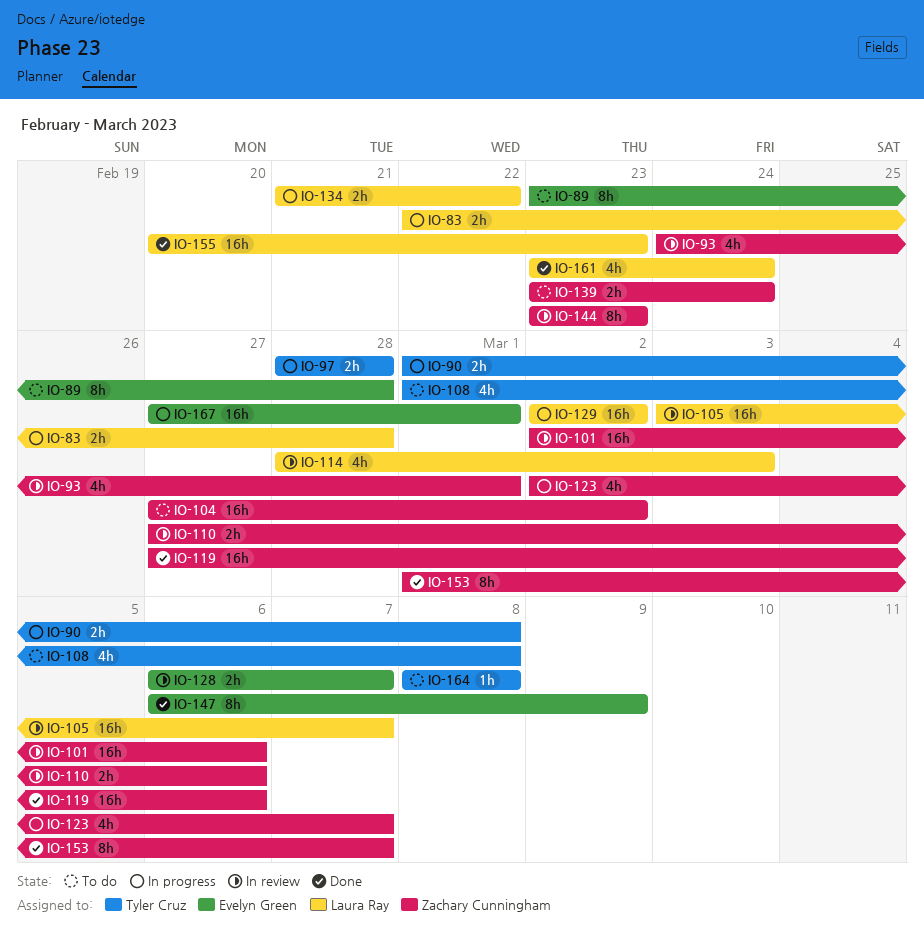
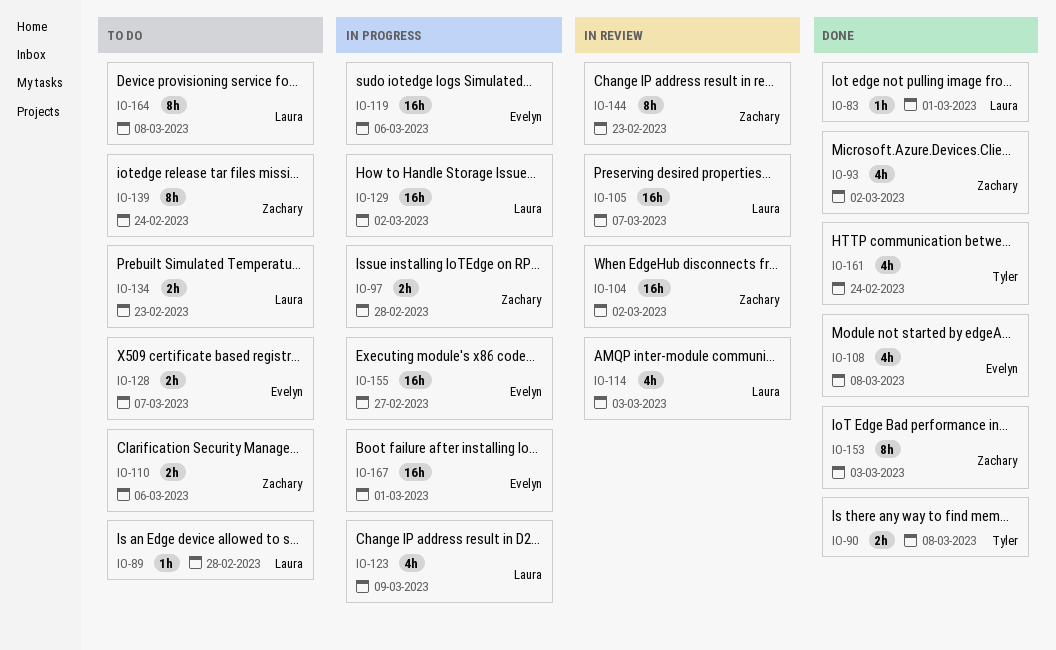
IO-83, status: In progress -> Done
IO-83, estimate: 2h -> 1h
IO-83, due: Feb 28 -> Mar 1
IO-89, owner: Evelyn Green -> Laura Ray
IO-89, estimate: 8h -> 1h
IO-90, status: In progress -> Done
IO-93, status: In review -> Done
IO-93, due: Mar 1 -> Mar 2
IO-97, owner: Tyler Cruz -> Zachary Cunningham
IO-101: present -> none
IO-104, status: To do -> In review
IO-108, status: To do -> Done
IO-108, owner: Tyler Cruz -> Evelyn Green
IO-110, status: In review -> To do
IO-119, status: Done -> In progress
IO-119, owner: Zachary Cunningham -> Evelyn Green
IO-123, owner: Zachary Cunningham -> Laura Ray
IO-123, due: Mar 7 -> Mar 9
IO-128, status: In review -> To do
IO-134, status: In progress -> To do
IO-134, due: Feb 22 -> Feb 23
IO-139, estimate: 2h -> 8h
IO-147: present -> none
IO-153, due: Mar 7 -> Mar 3
IO-155, status: Done -> In progress
IO-155, owner: Laura Ray -> Evelyn Green
IO-155, due: Feb 23 -> Feb 27
IO-161, owner: Laura Ray -> Tyler Cruz
IO-164, owner: Tyler Cruz -> Laura Ray
IO-164, estimate: 1h -> 8h

